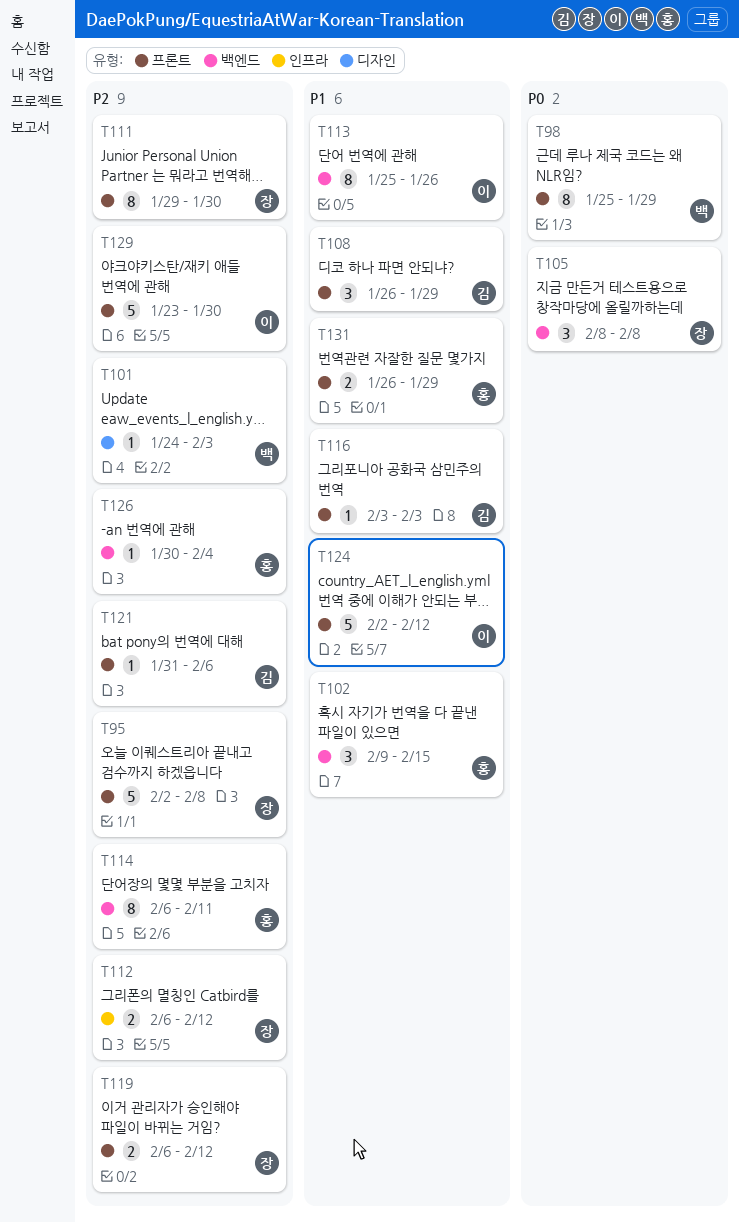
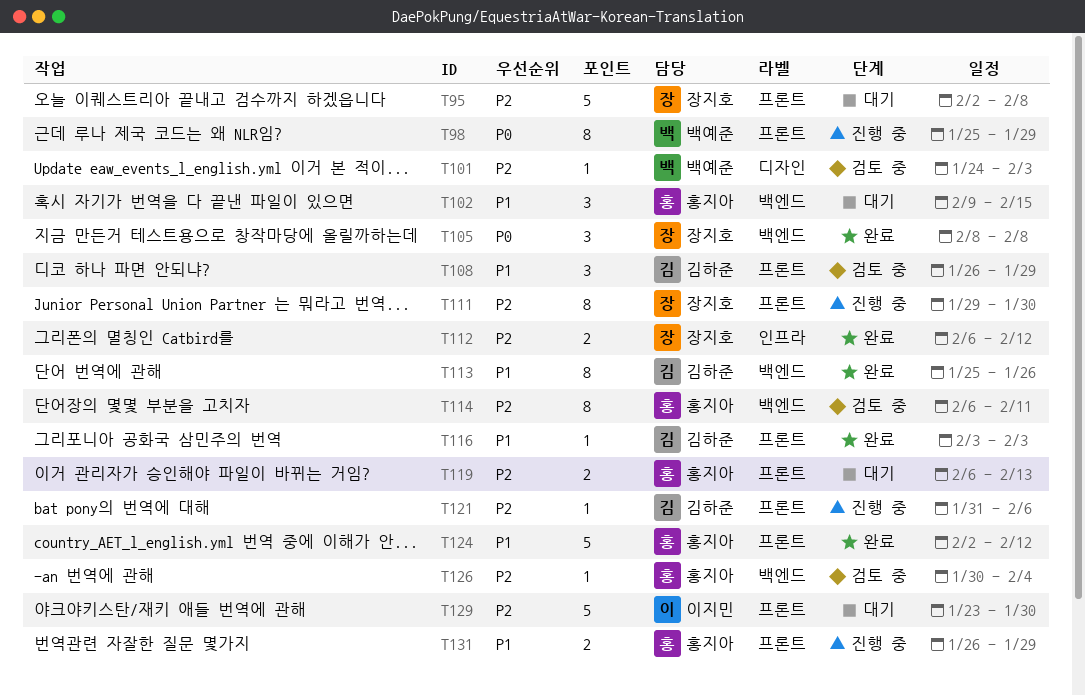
T113, owner: 이지민 -> 김하준
T119, owner: 장지호 -> 홍지아
T119, due: Feb 12 -> Feb 13
T124, owner: 이지민 -> 홍지아

